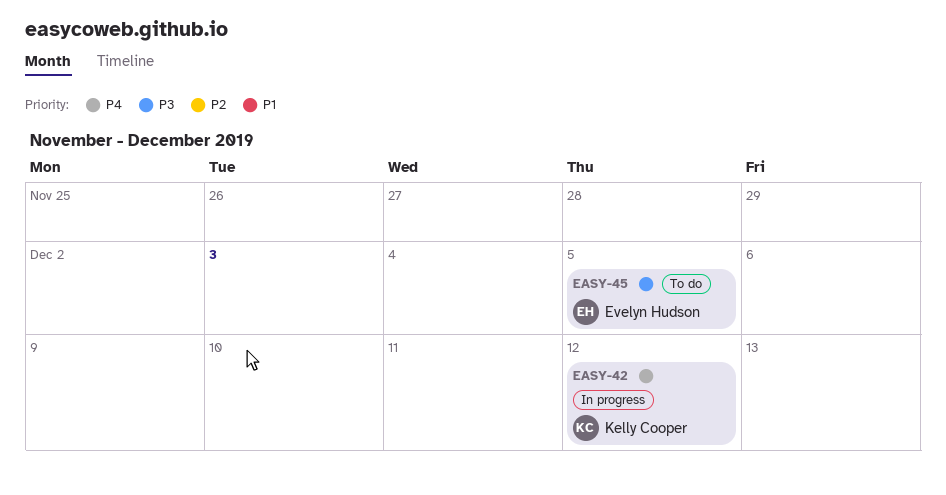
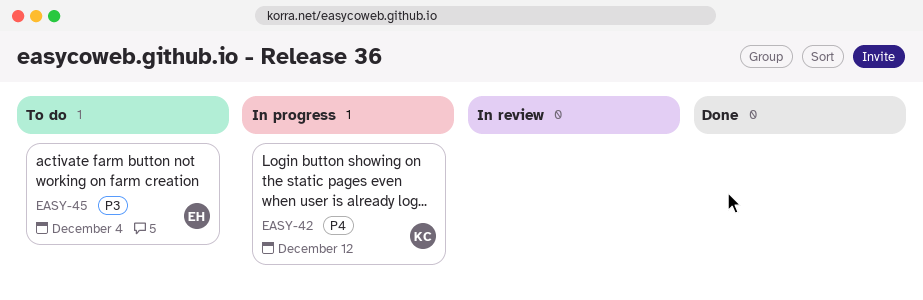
EASY-45, due: Dec 5 -> Dec 4

